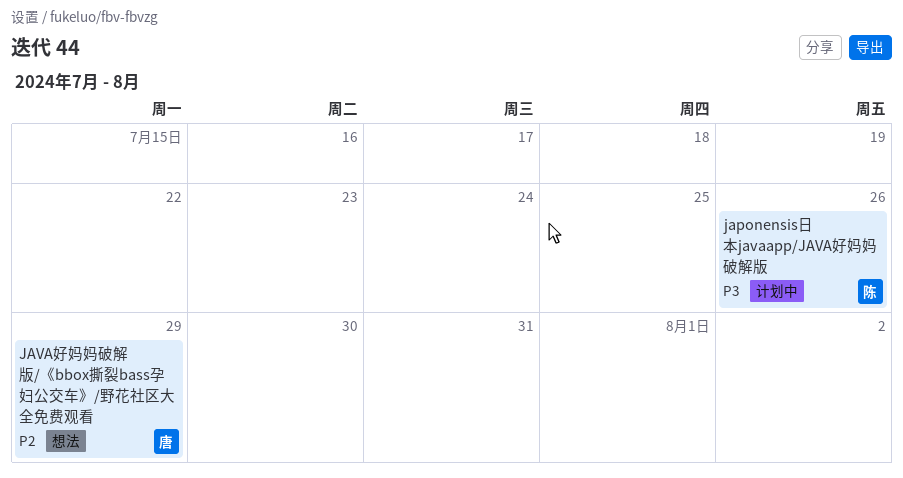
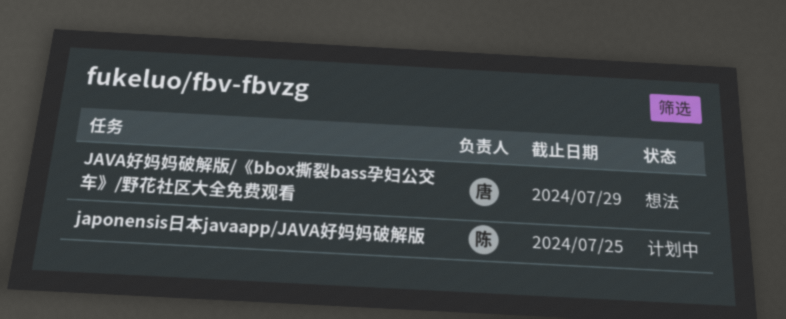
japonensis日本javaapp/JAVA好妈妈破解版, due: Jul 26 -> Jul 25

